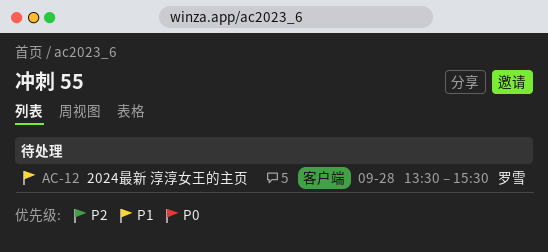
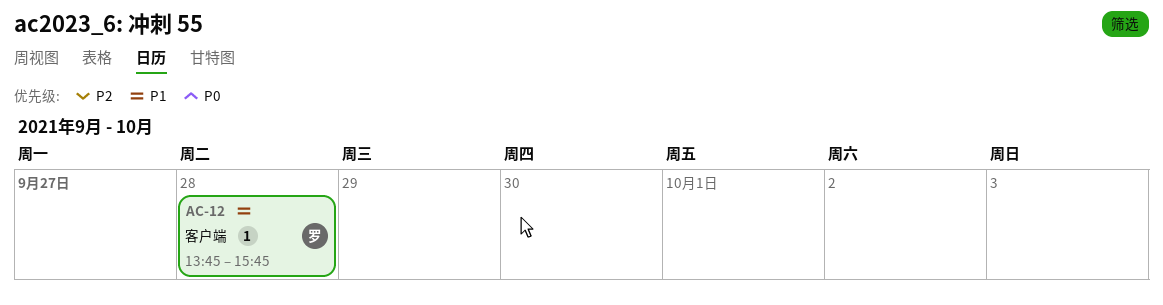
AC-12, begins: 13:30 -> 13:45
AC-12, ends: 15:30 -> 15:45

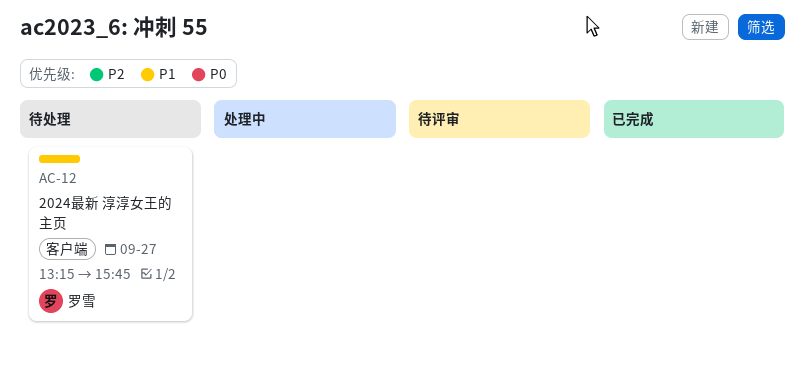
AC-12, day: Sep 28 -> Sep 27
AC-12, begins: 13:45 -> 13:15

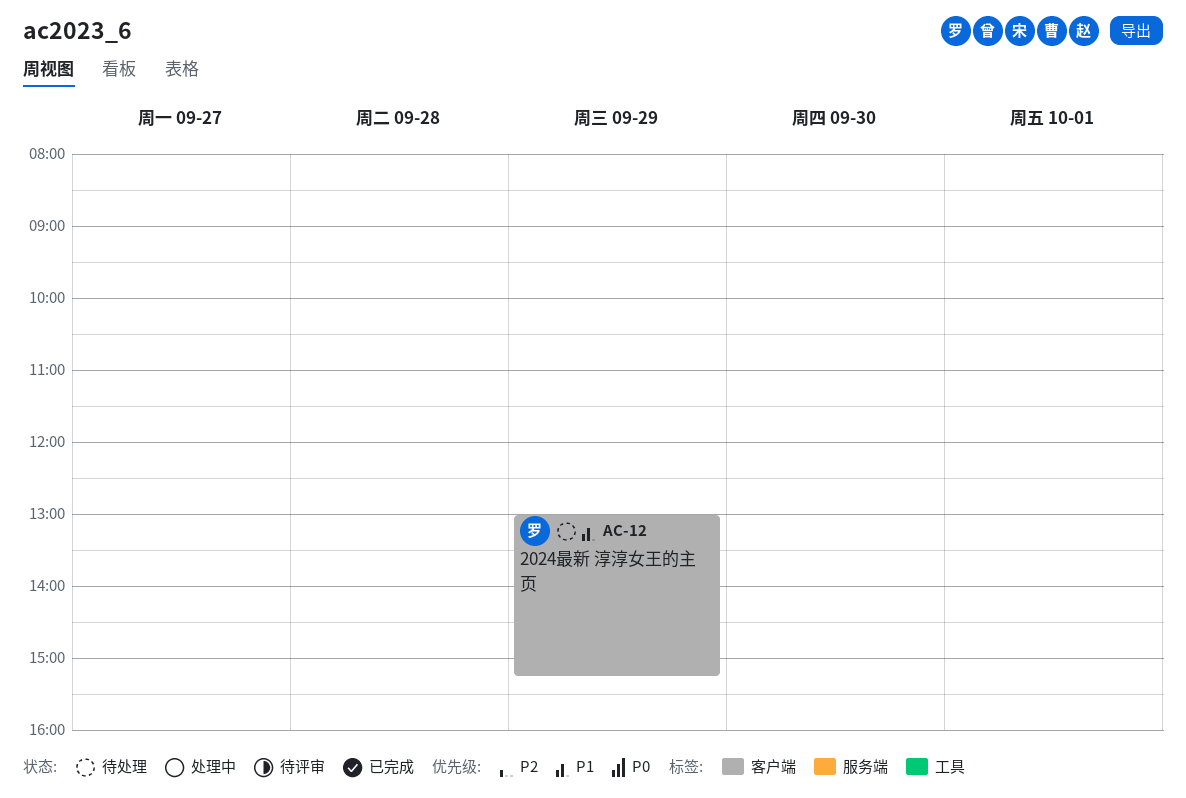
AC-12, day: Sep 27 -> Sep 29
AC-12, begins: 13:15 -> 13:00
AC-12, ends: 15:45 -> 15:15

